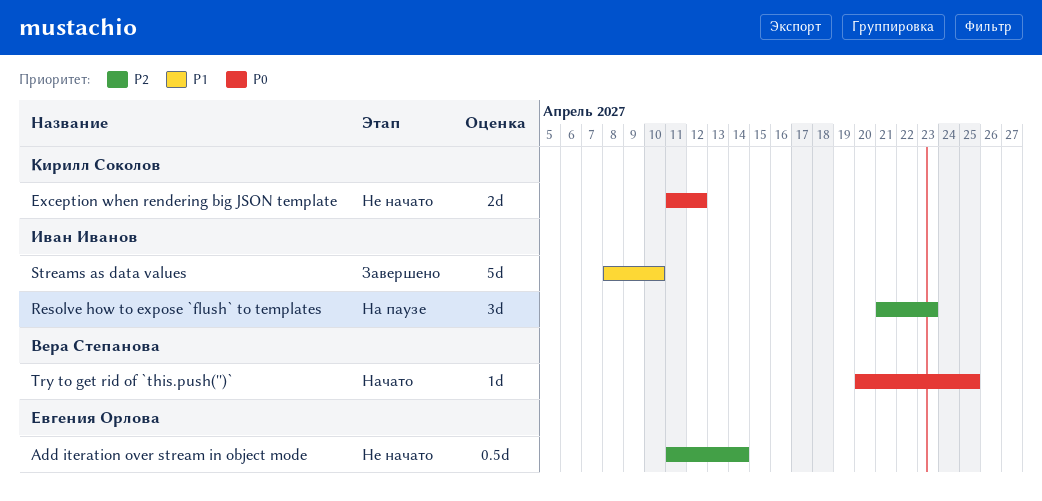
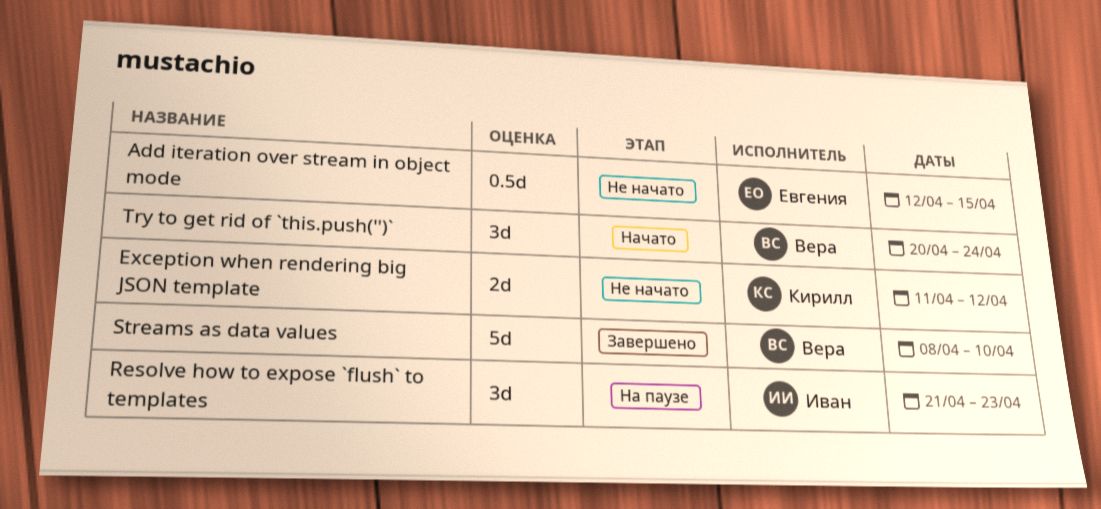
Add iteration over stream in object mode, start: Apr 11 -> Apr 12
Add iteration over stream in object mode, due: Apr 14 -> Apr 15
Streams as data values, owner: Иван Иванов -> Вера Степанова
Try to get rid of `this.push('')`, estimate: 1d -> 3d
Try to get rid of `this.push('')`, due: Apr 25 -> Apr 24

